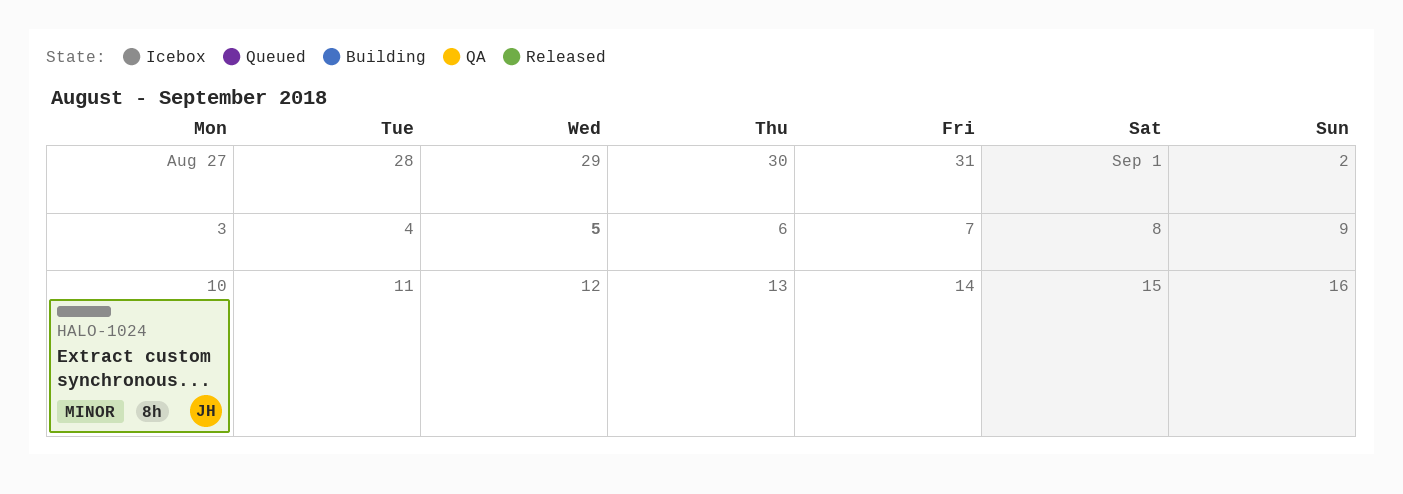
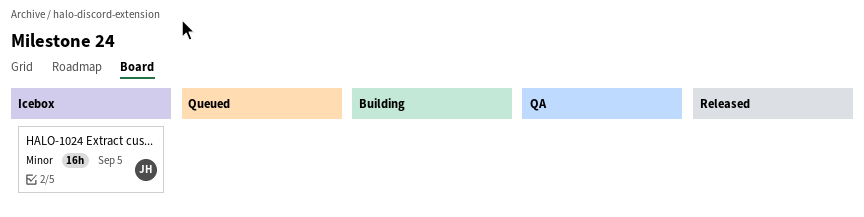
HALO-1024, estimate: 8h -> 16h
HALO-1024, due: Sep 10 -> Sep 5

